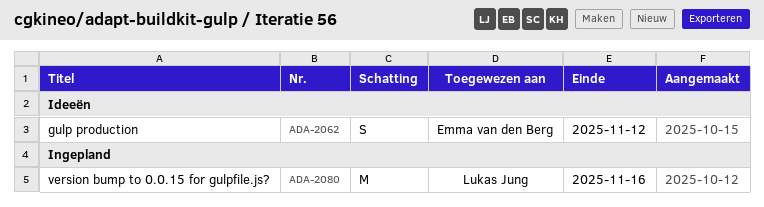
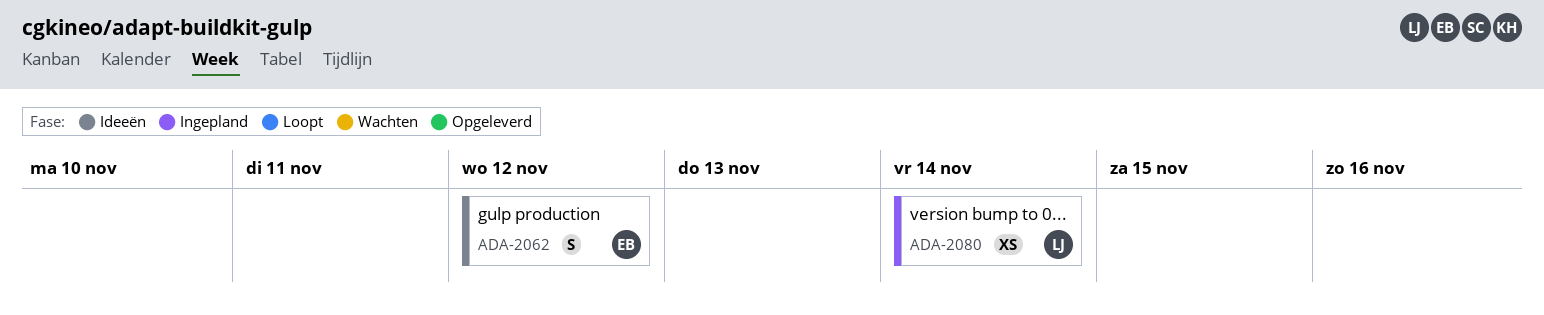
ADA-2080, estimate: M -> XS
ADA-2080, due: Nov 16 -> Nov 14

